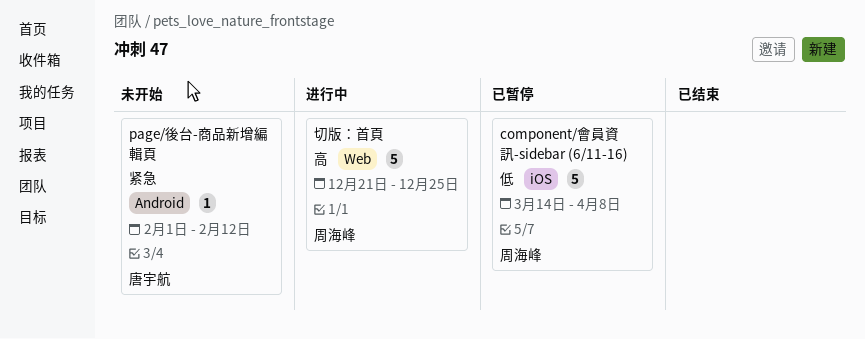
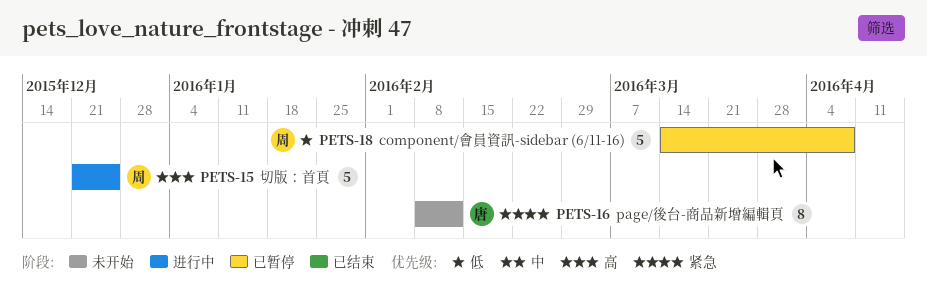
page/後台-商品新增編輯頁, estimate: 1 -> 8
page/後台-商品新增編輯頁, start: Feb 1 -> Feb 8

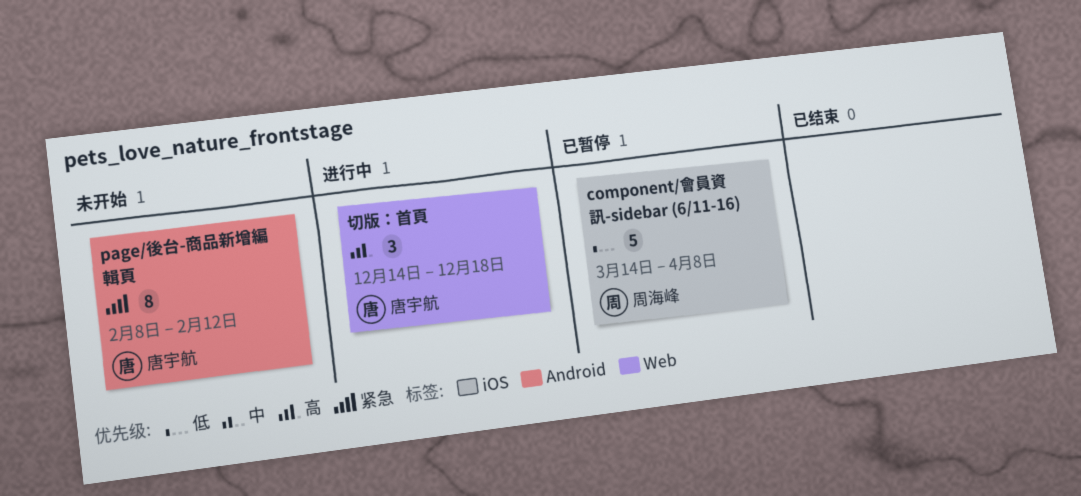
切版：首頁, owner: 周海峰 -> 唐宇航
切版：首頁, estimate: 5 -> 3
切版：首頁, start: Dec 21 -> Dec 14
切版：首頁, due: Dec 25 -> Dec 18

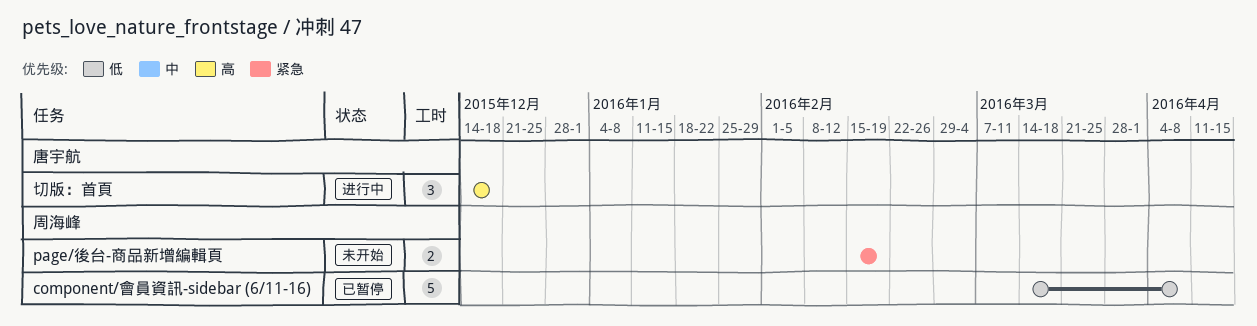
page/後台-商品新增編輯頁, owner: 唐宇航 -> 周海峰
page/後台-商品新增編輯頁, estimate: 8 -> 2
page/後台-商品新增編輯頁, start: Feb 8 -> Feb 15
page/後台-商品新增編輯頁, due: Feb 12 -> Feb 19

